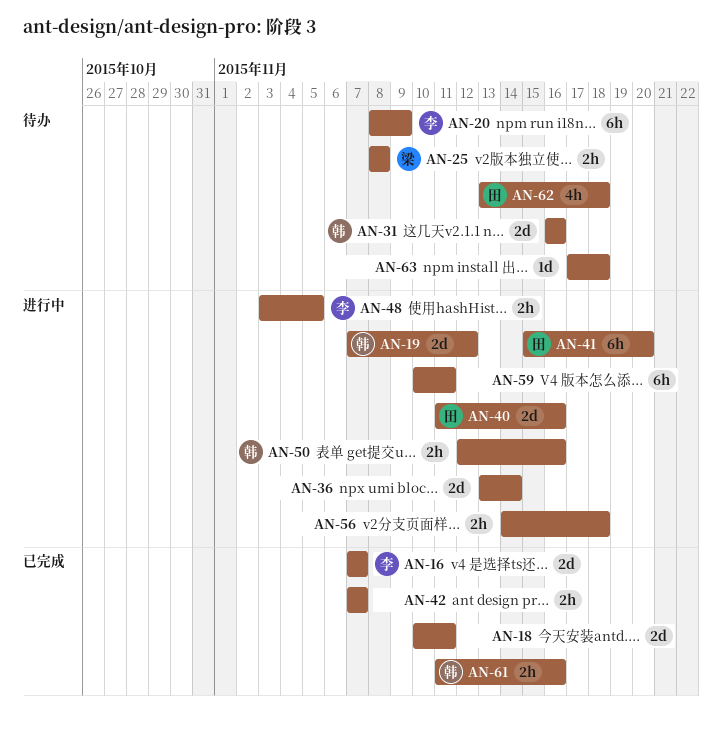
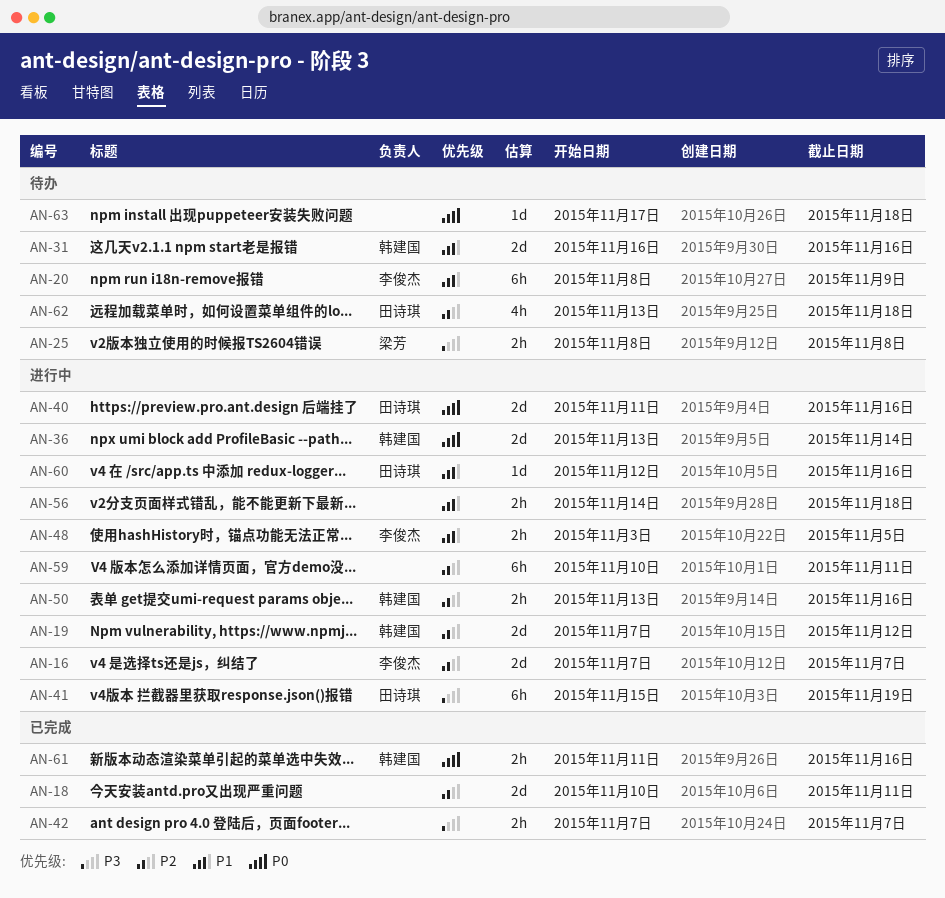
AN-16, status: 已完成 -> 进行中
AN-36, owner: none -> 韩建国
AN-41, due: Nov 20 -> Nov 19
AN-50, start: Nov 12 -> Nov 13
AN-60: none -> present

